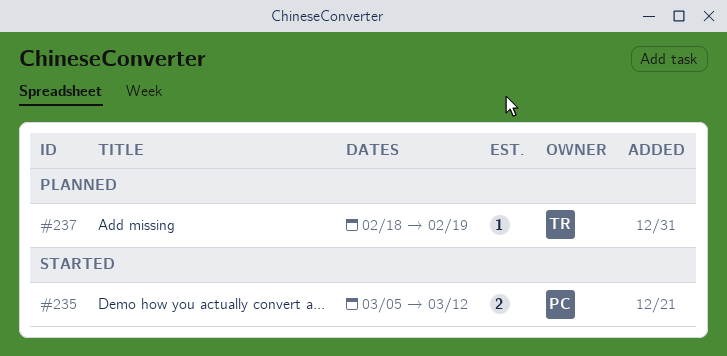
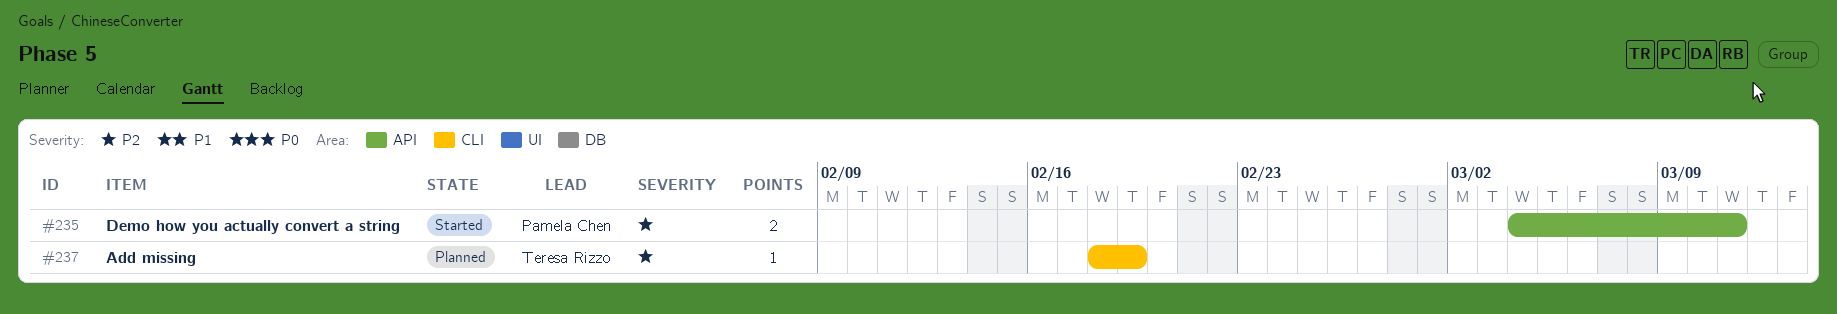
#235, start: Mar 5 -> Mar 4
#235, due: Mar 12 -> Mar 11

